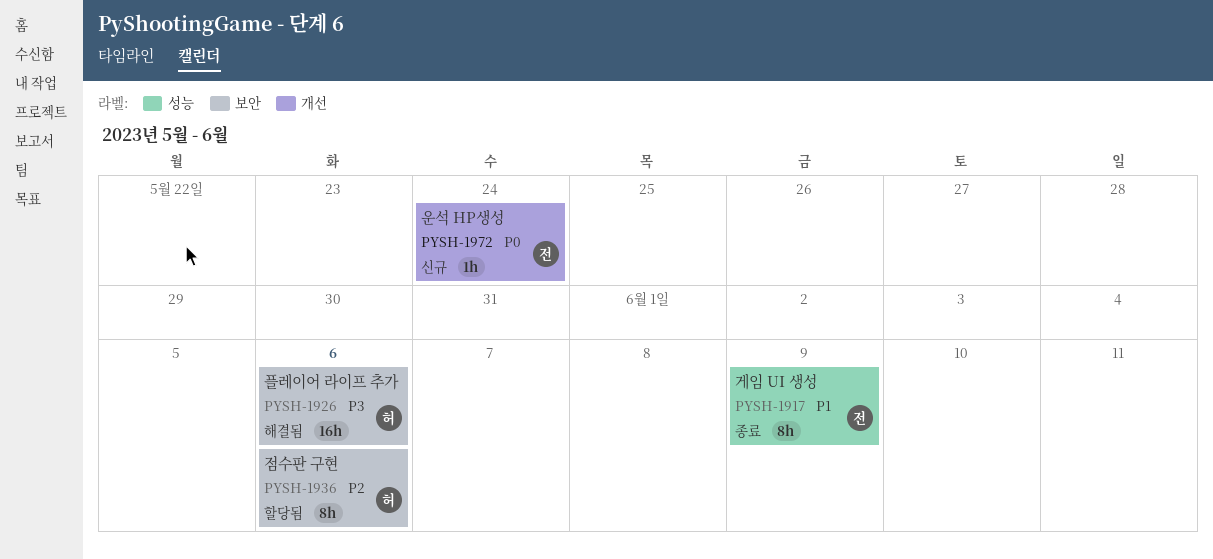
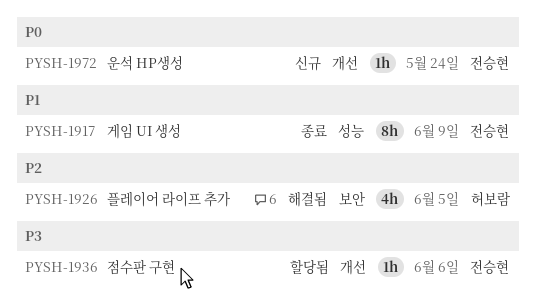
PYSH-1926, priority: P3 -> P2
PYSH-1926, estimate: 16h -> 4h
PYSH-1926, due: Jun 6 -> Jun 5
PYSH-1936, owner: 허보람 -> 전승현
PYSH-1936, priority: P2 -> P3
PYSH-1936, label: 보안 -> 개선
PYSH-1936, estimate: 8h -> 1h

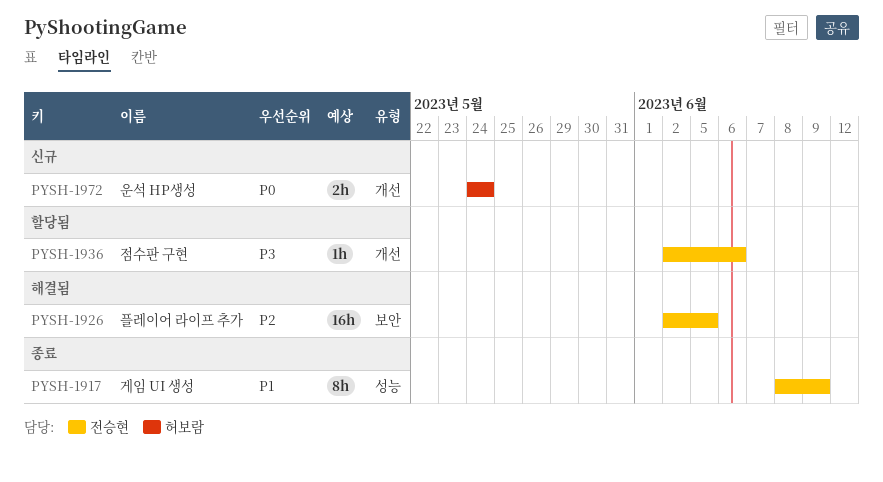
PYSH-1926, owner: 허보람 -> 전승현
PYSH-1926, estimate: 4h -> 16h
PYSH-1972, owner: 전승현 -> 허보람
PYSH-1972, estimate: 1h -> 2h

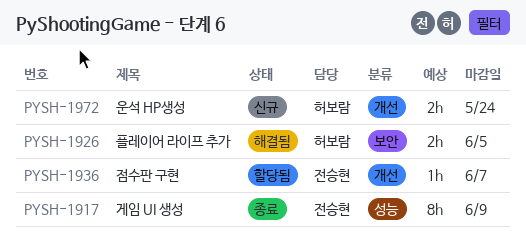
PYSH-1926, owner: 전승현 -> 허보람
PYSH-1926, estimate: 16h -> 2h
PYSH-1936, due: Jun 6 -> Jun 7

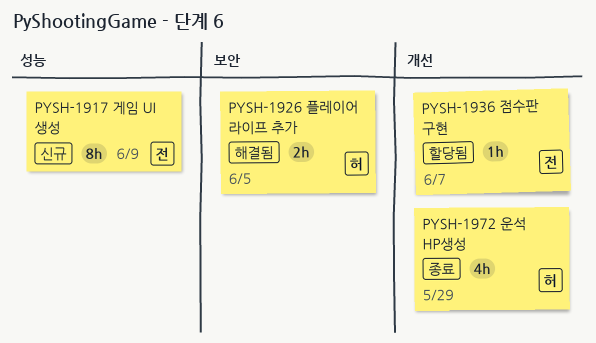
PYSH-1917, status: 종료 -> 신규
PYSH-1972, status: 신규 -> 종료
PYSH-1972, estimate: 2h -> 4h
PYSH-1972, due: May 24 -> May 29

